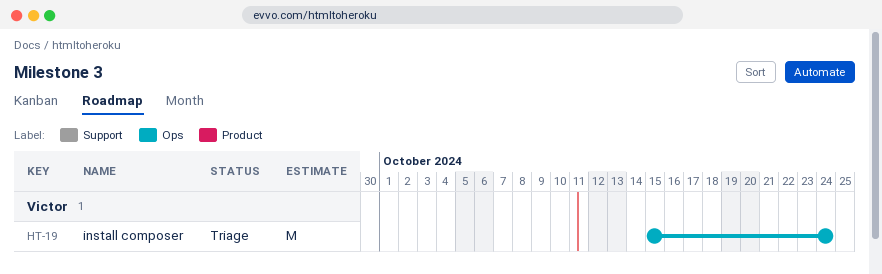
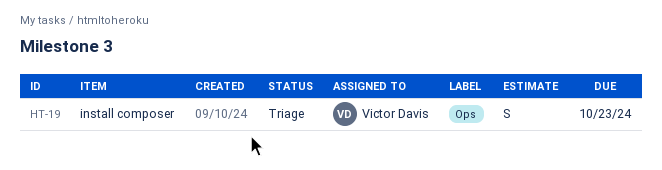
HT-19, estimate: M -> S
HT-19, due: Oct 24 -> Oct 23

